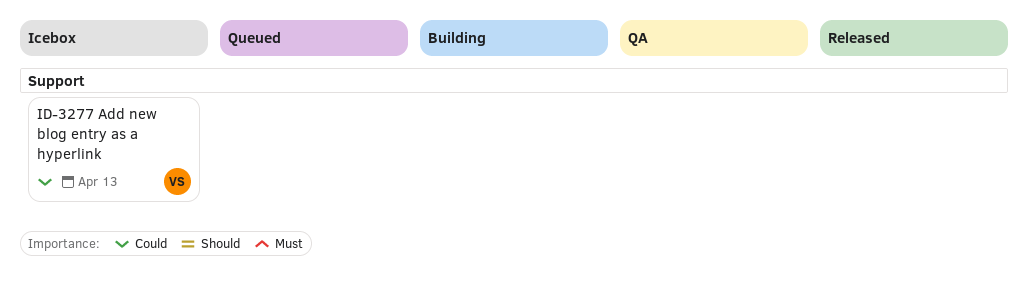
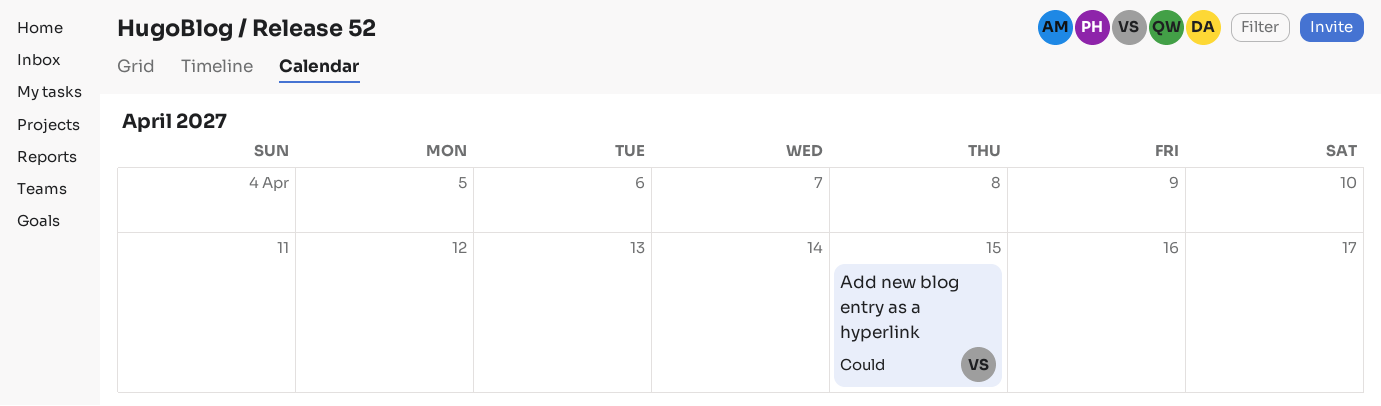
Add new blog entry as a hyperlink, due: Apr 13 -> Apr 15

